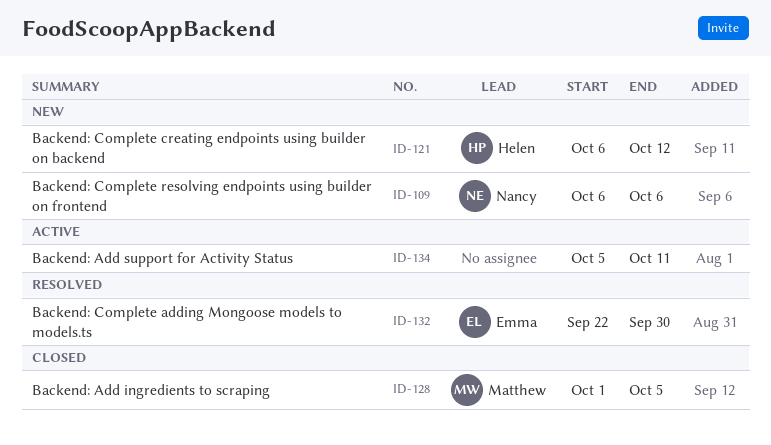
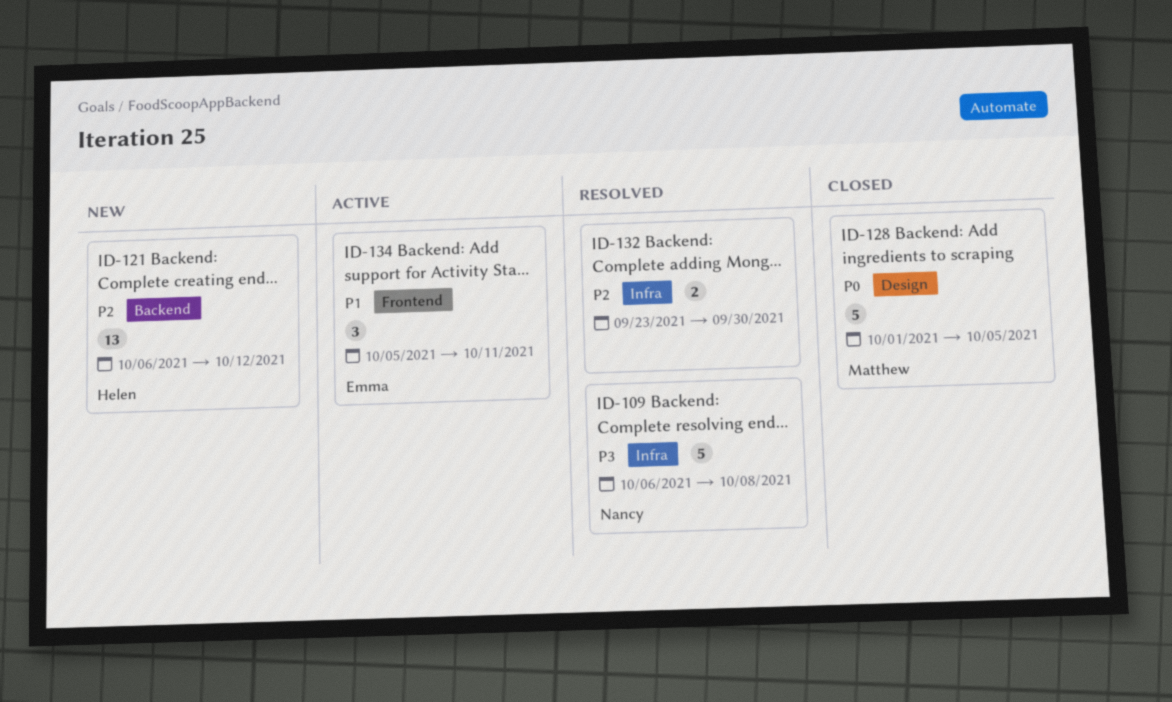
ID-109, status: New -> Resolved
ID-109, due: Oct 6 -> Oct 8
ID-132, owner: Emma -> none
ID-132, start: Sep 22 -> Sep 23
ID-134, owner: none -> Emma

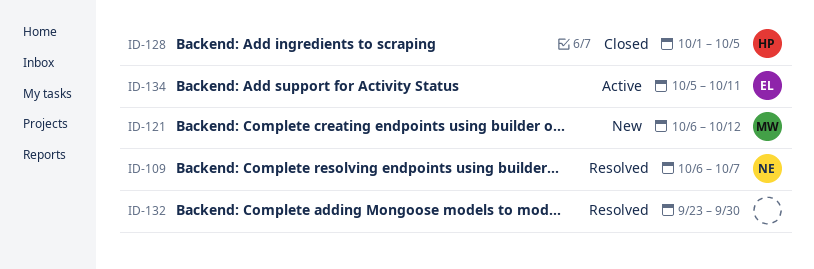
ID-109, due: Oct 8 -> Oct 7
ID-121, owner: Helen -> Matthew
ID-128, owner: Matthew -> Helen

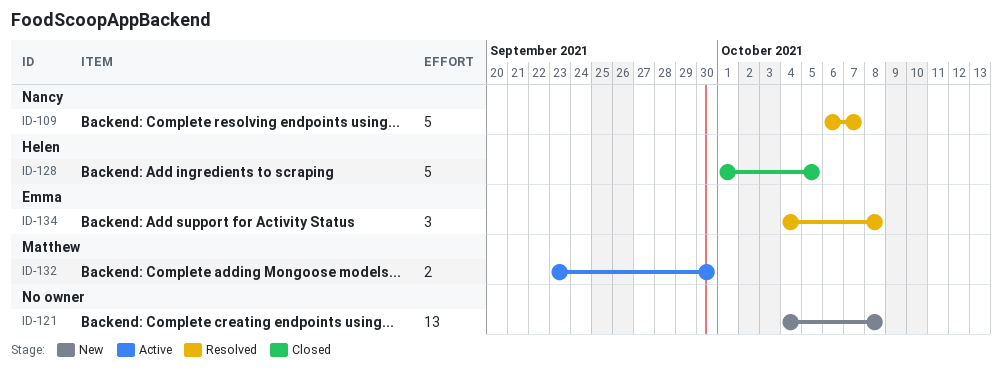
ID-121, owner: Matthew -> none
ID-121, start: Oct 6 -> Oct 4
ID-121, due: Oct 12 -> Oct 8
ID-132, status: Resolved -> Active
ID-132, owner: none -> Matthew
ID-134, status: Active -> Resolved
ID-134, start: Oct 5 -> Oct 4
ID-134, due: Oct 11 -> Oct 8

